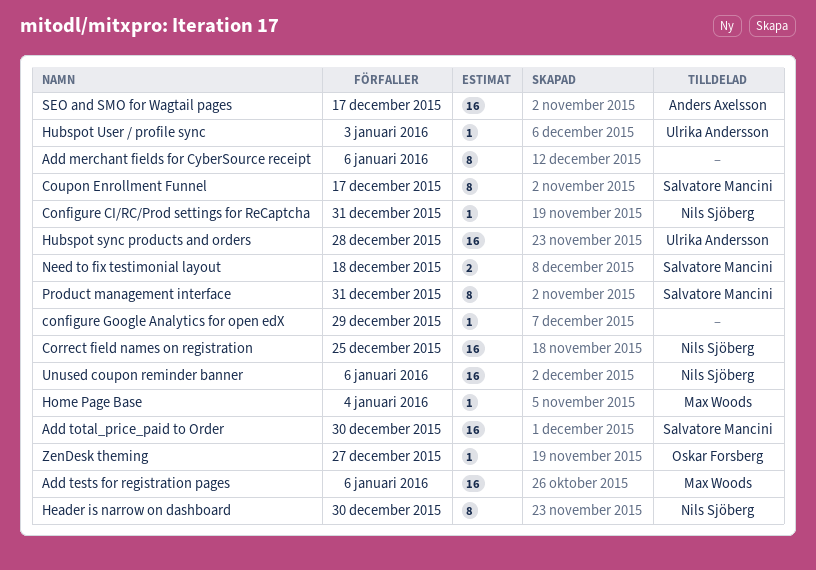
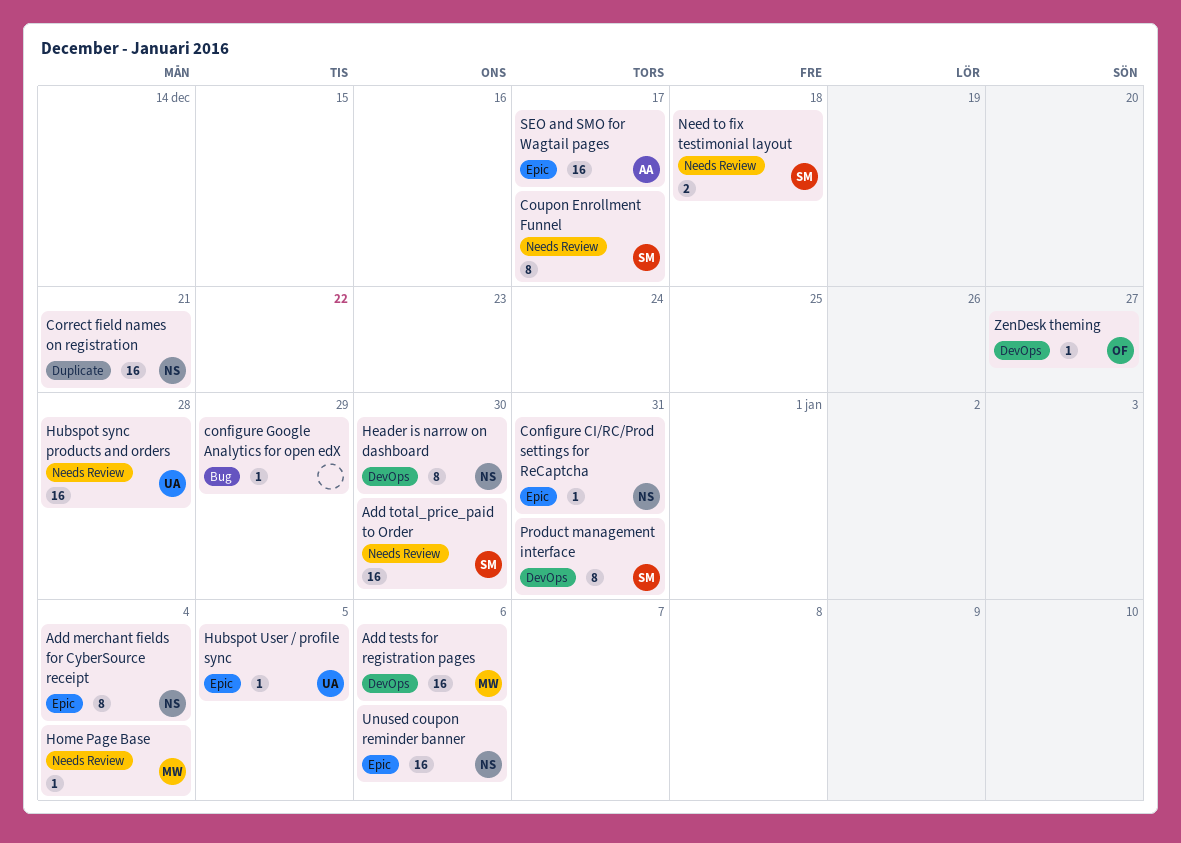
Add merchant fields for CyberSource receipt, owner: none -> Nils Sjöberg
Add merchant fields for CyberSource receipt, due: Jan 6 -> Jan 4
Correct field names on registration, due: Dec 25 -> Dec 21
Hubspot User / profile sync, due: Jan 3 -> Jan 5

